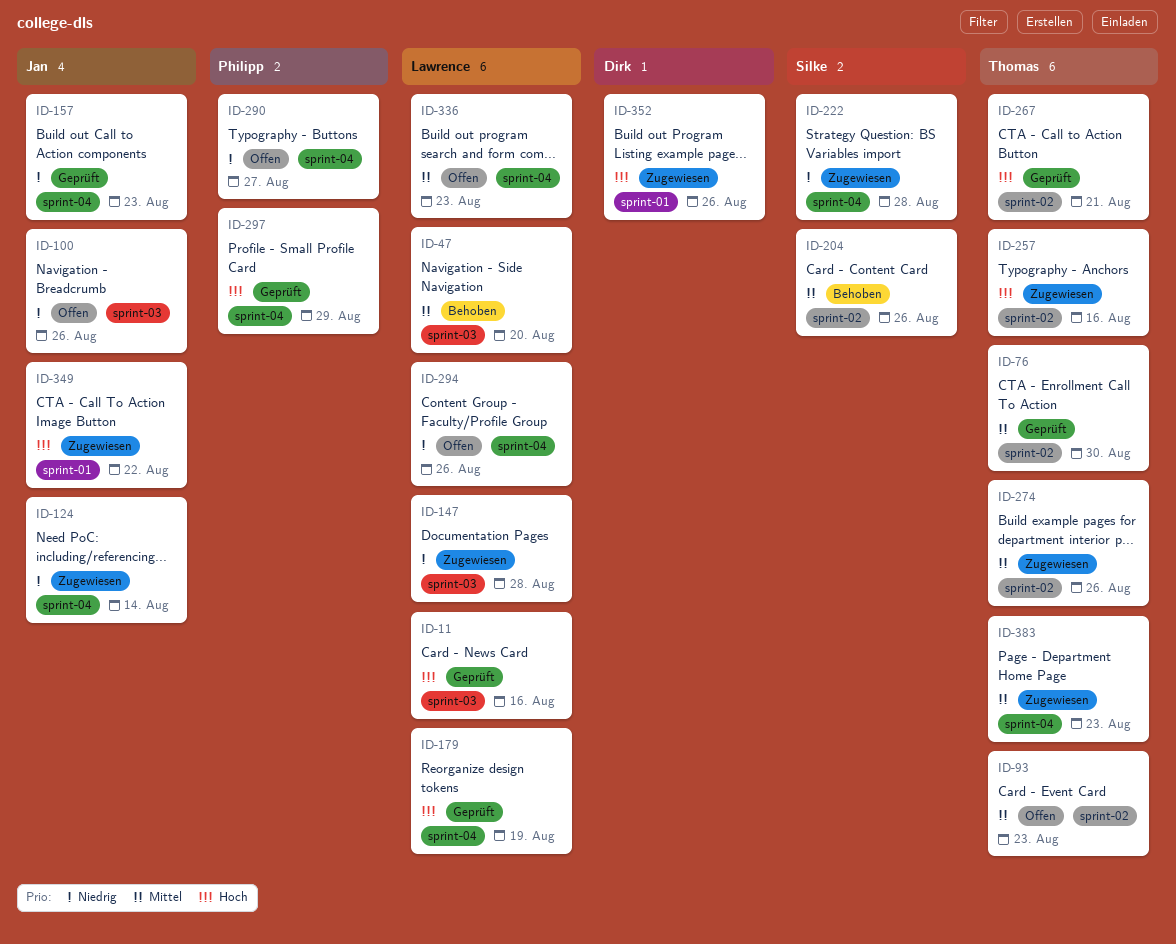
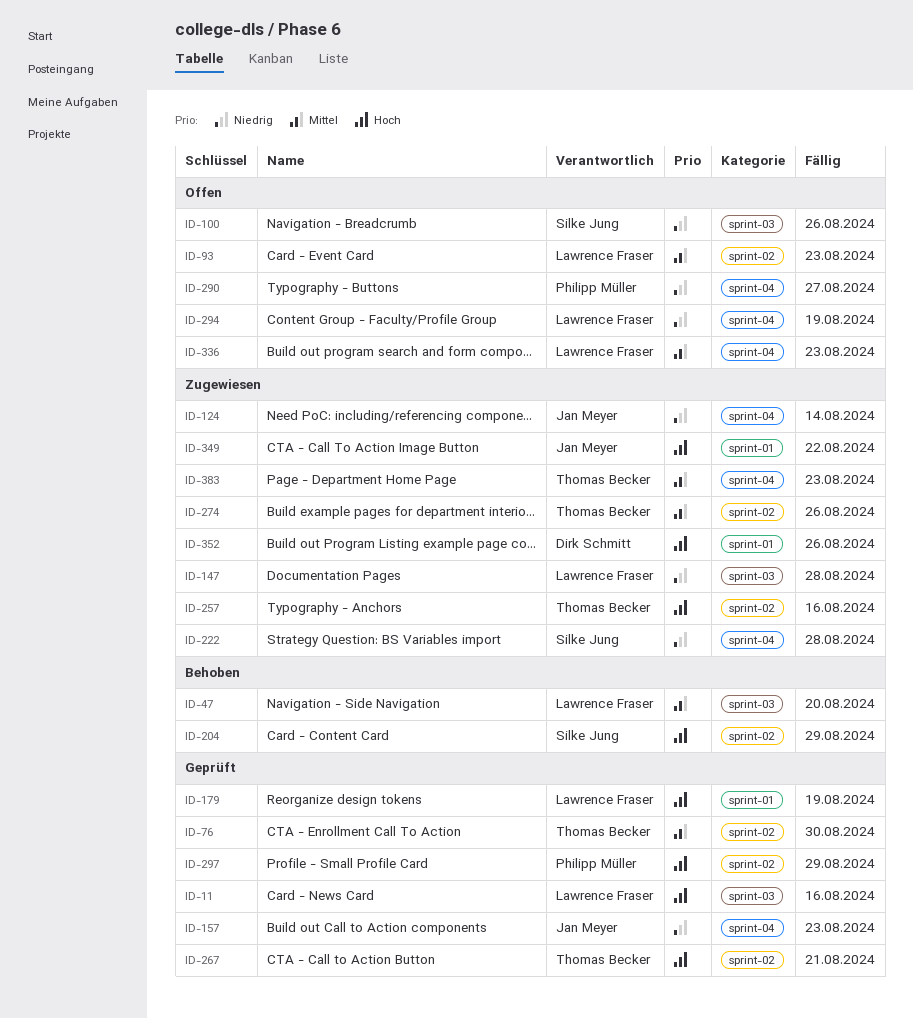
ID-93, owner: Thomas Becker -> Lawrence Fraser
ID-100, owner: Jan Meyer -> Silke Jung
ID-179, label: sprint-04 -> sprint-01
ID-204, priority: Mittel -> Hoch
ID-204, due: Aug 26 -> Aug 29
ID-294, due: Aug 26 -> Aug 19
ID-297, label: sprint-04 -> sprint-02

